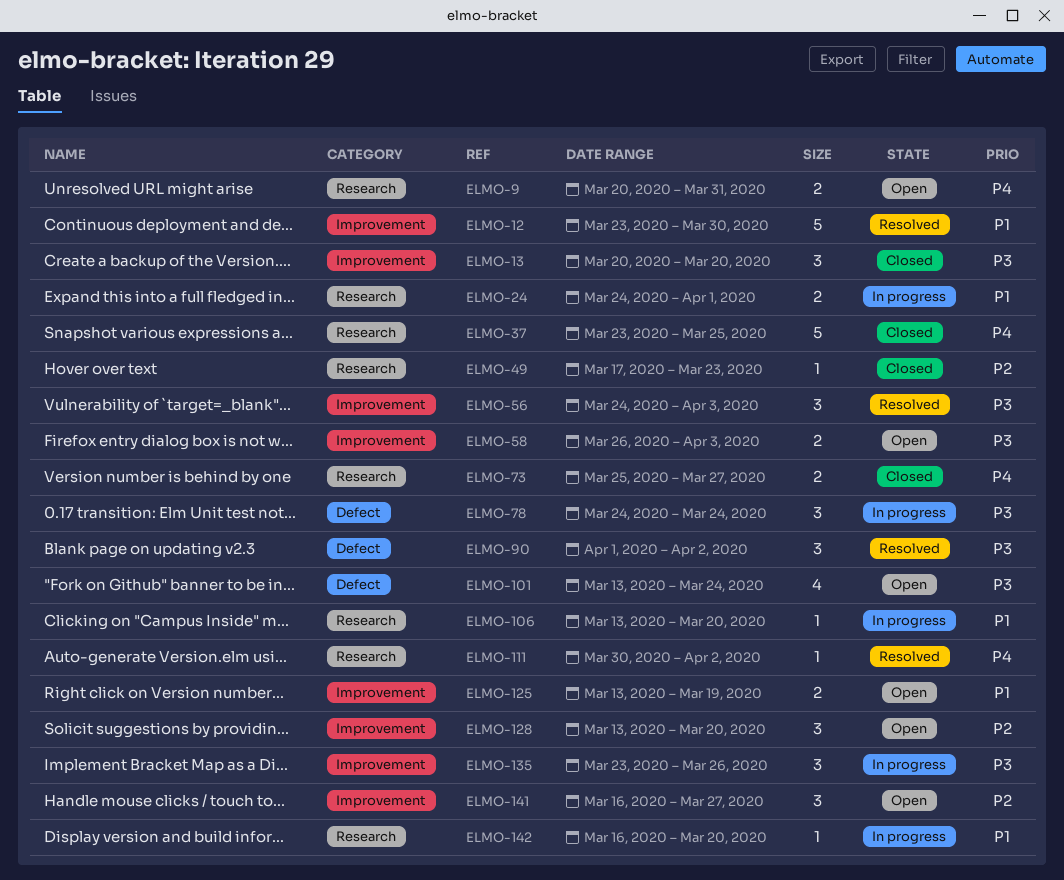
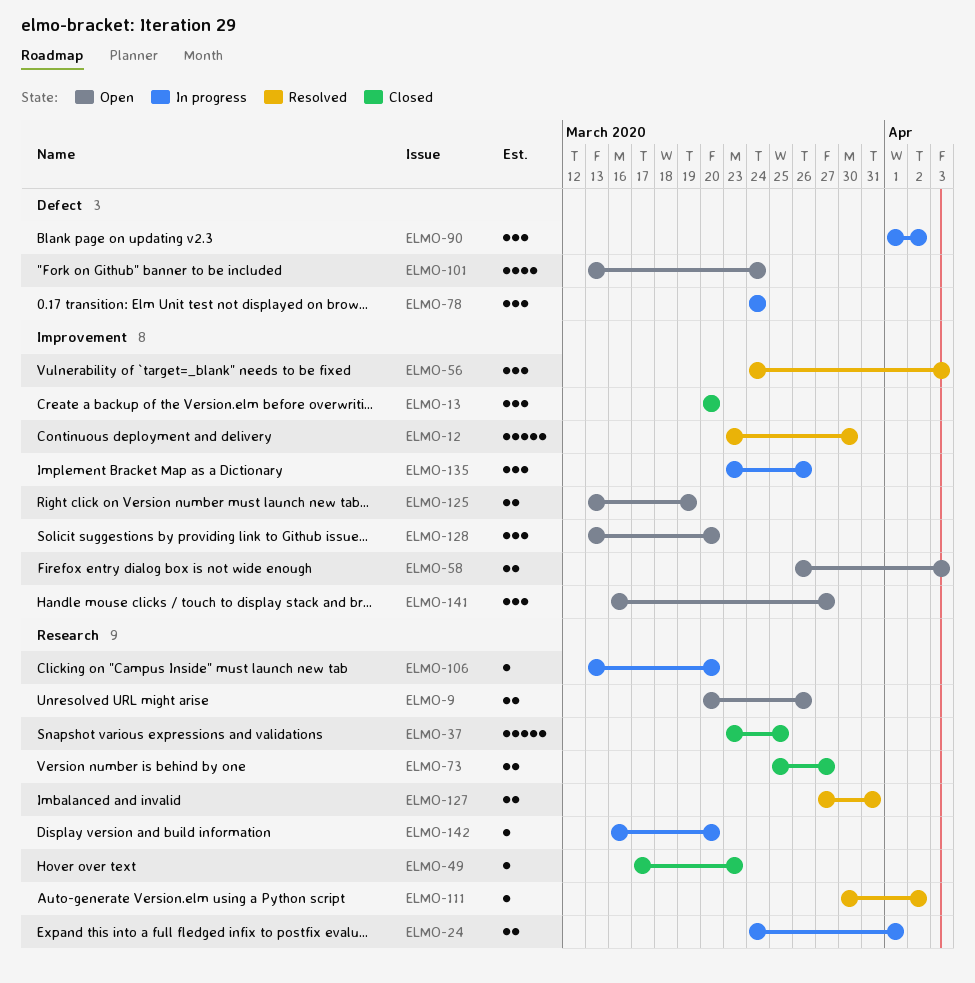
ELMO-9, due: Mar 31 -> Mar 26
ELMO-90, status: Resolved -> In progress
ELMO-127: none -> present

